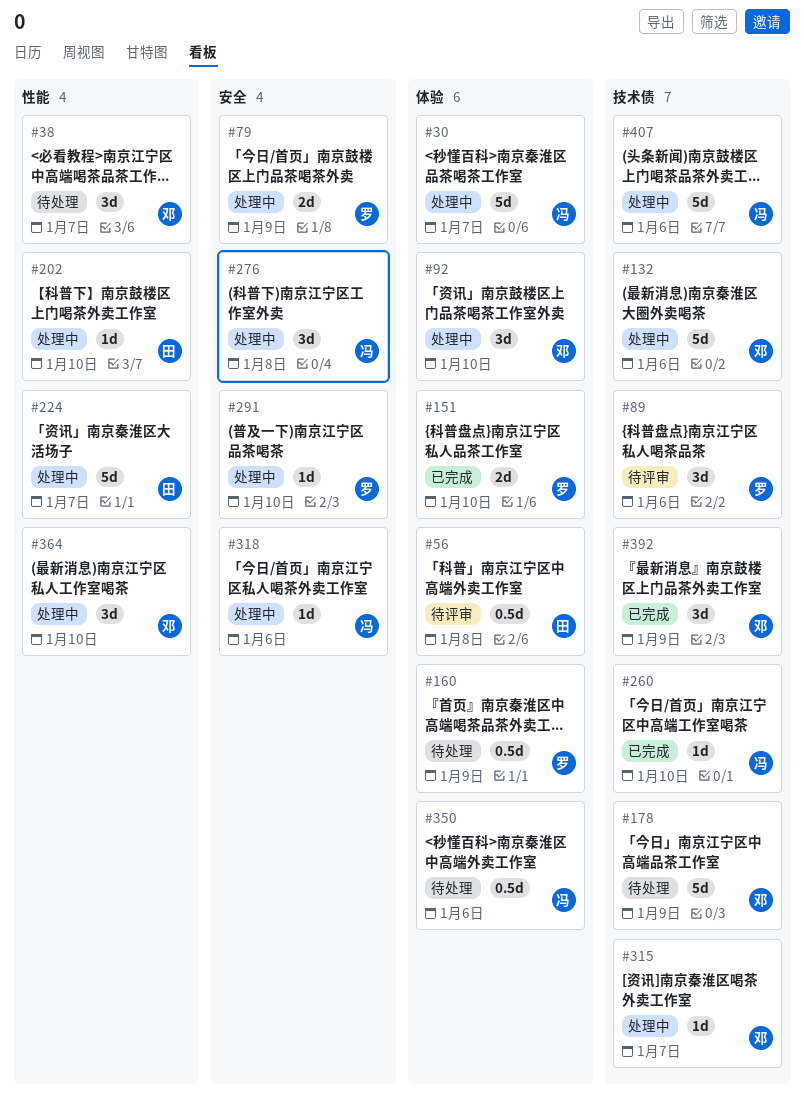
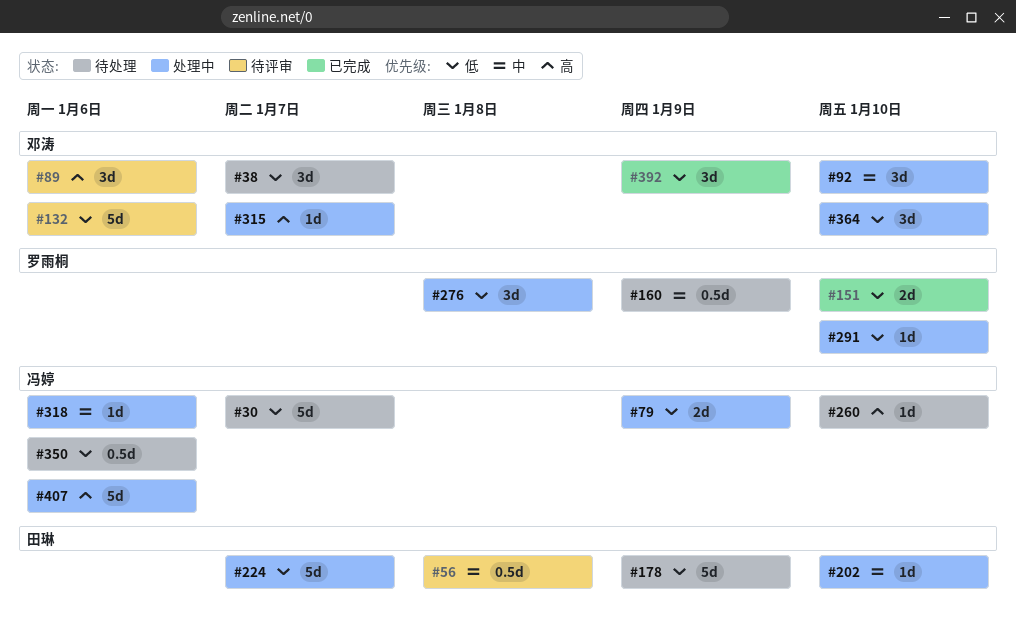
#30, status: 处理中 -> 待处理
#79, owner: 罗雨桐 -> 冯婷
#89, owner: 罗雨桐 -> 邓涛
#132, status: 处理中 -> 待评审
#178, owner: 邓涛 -> 田琳
#260, status: 已完成 -> 待处理
#276, owner: 冯婷 -> 罗雨桐

